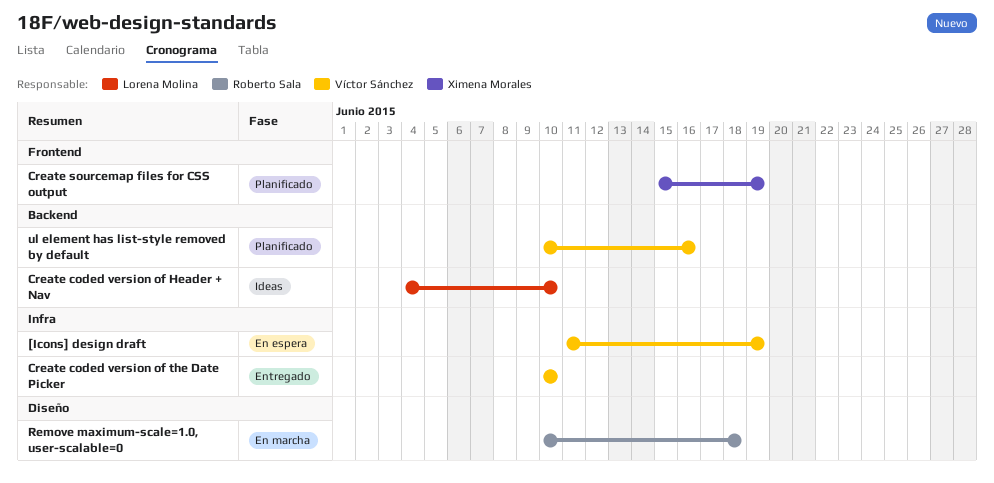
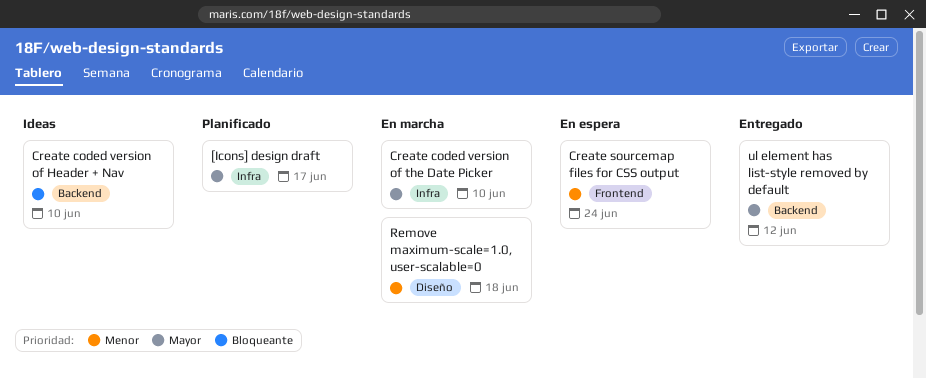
[Icons] design draft, status: En espera -> Planificado
[Icons] design draft, due: Jun 19 -> Jun 17
Create coded version of the Date Picker, status: Entregado -> En marcha
Create sourcemap files for CSS output, status: Planificado -> En espera
Create sourcemap files for CSS output, due: Jun 19 -> Jun 24
ul element has list-style removed by default, status: Planificado -> Entregado
ul element has list-style removed by default, due: Jun 16 -> Jun 12

